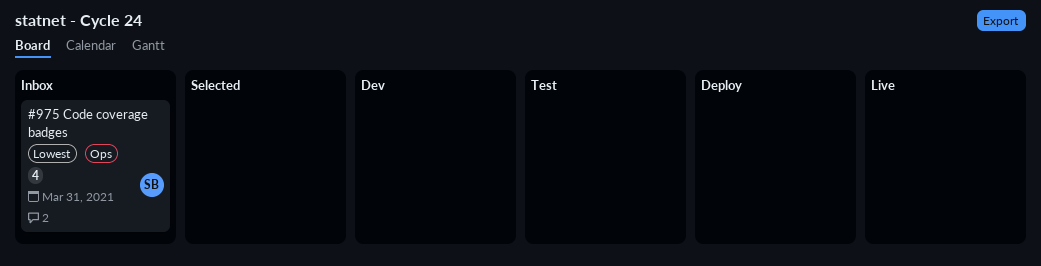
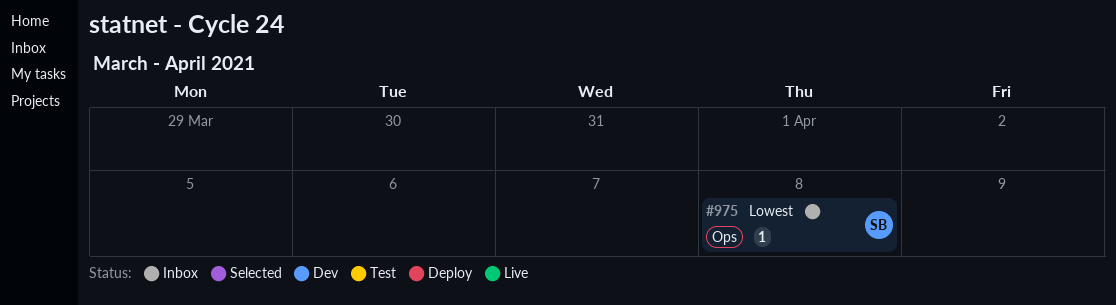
#975, estimate: 4 -> 1
#975, due: Mar 31 -> Apr 8

